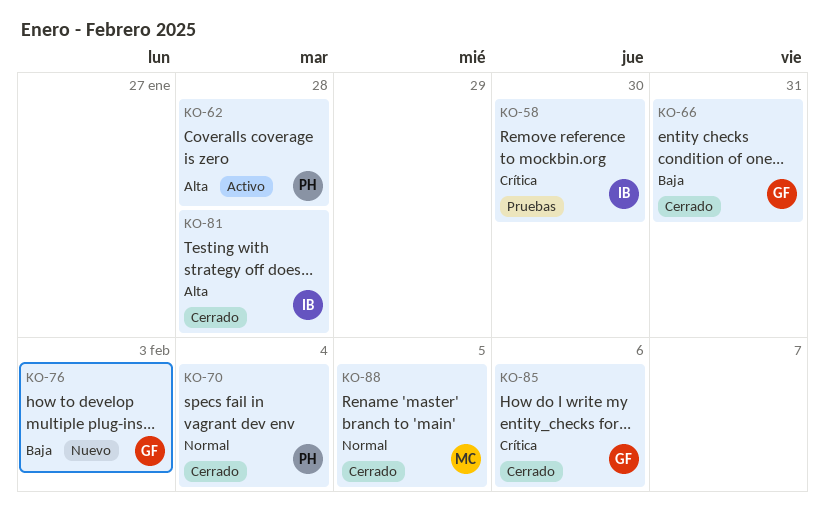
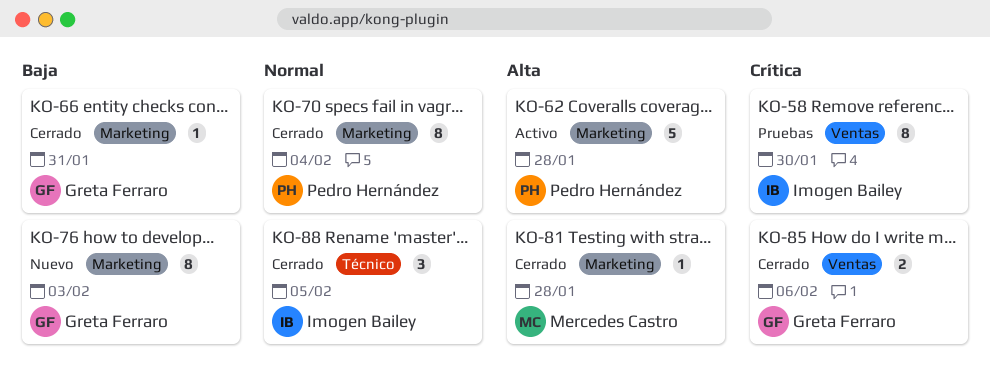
KO-81, owner: Imogen Bailey -> Mercedes Castro
KO-88, owner: Mercedes Castro -> Imogen Bailey

